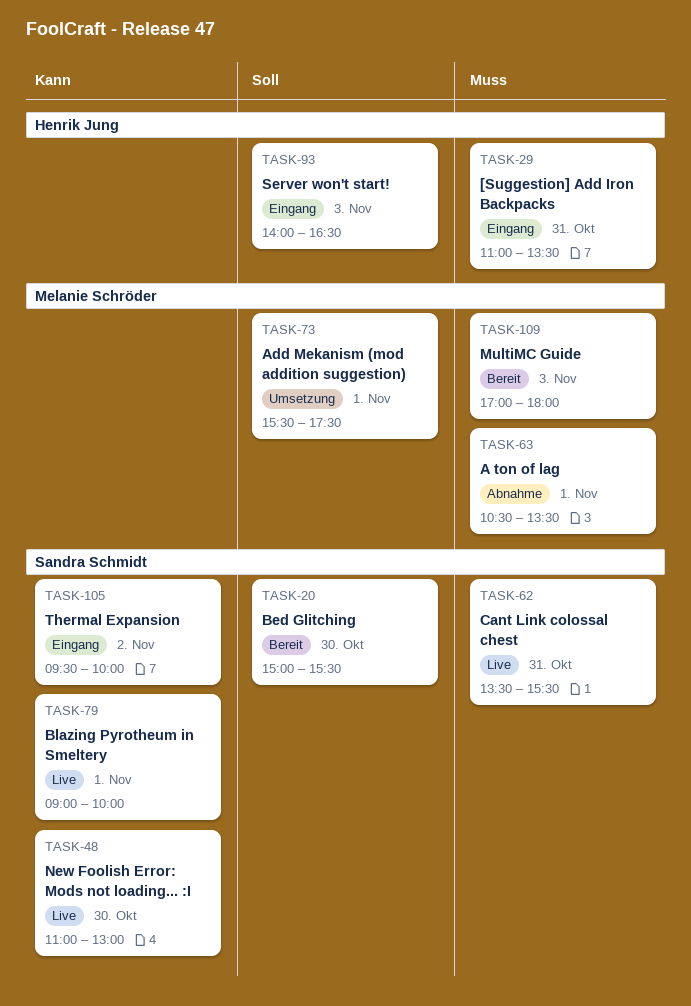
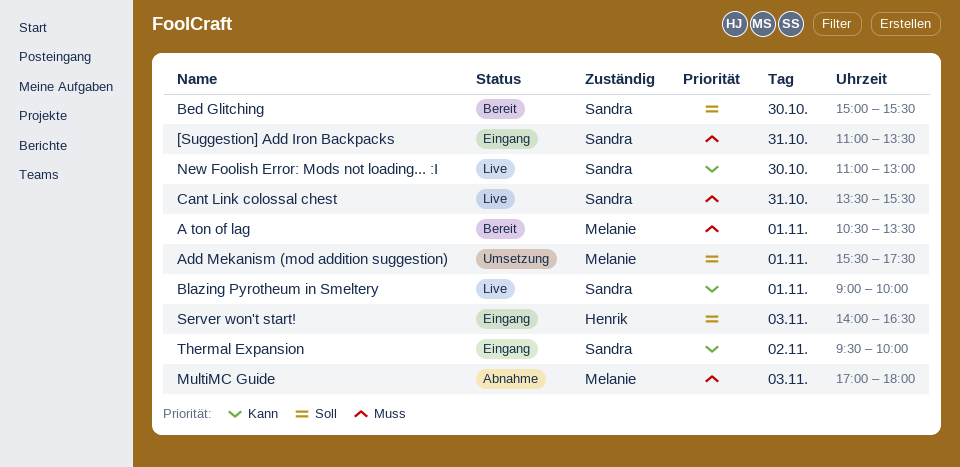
[Suggestion] Add Iron Backpacks, owner: Henrik Jung -> Sandra Schmidt
A ton of lag, status: Abnahme -> Bereit
MultiMC Guide, status: Bereit -> Abnahme

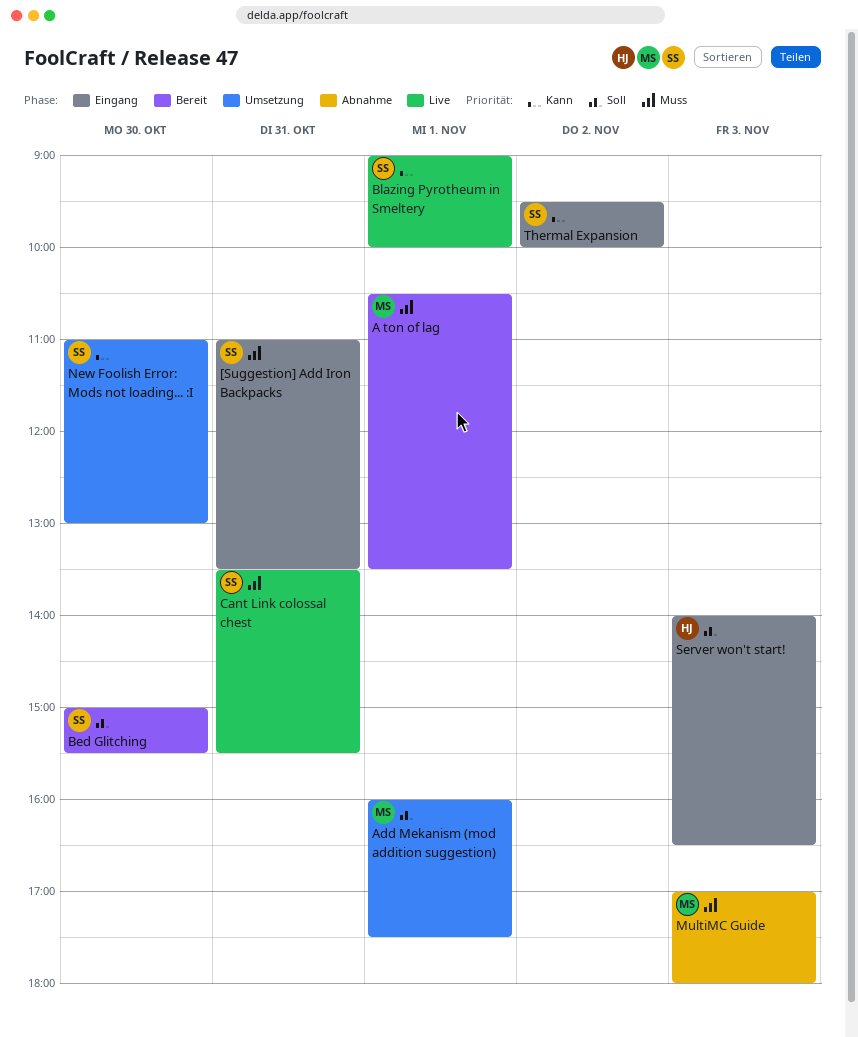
Add Mekanism (mod addition suggestion), begins: 15:30 -> 16:00
New Foolish Error: Mods not loading... :I, status: Live -> Umsetzung

